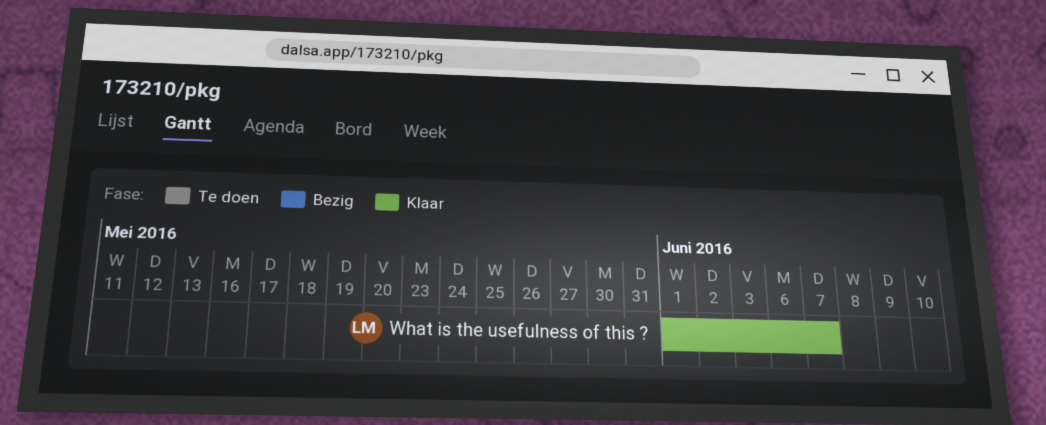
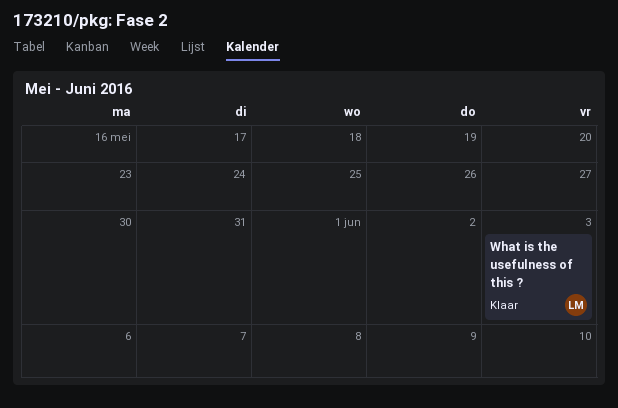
What is the usefulness of this ?, due: Jun 7 -> Jun 3

